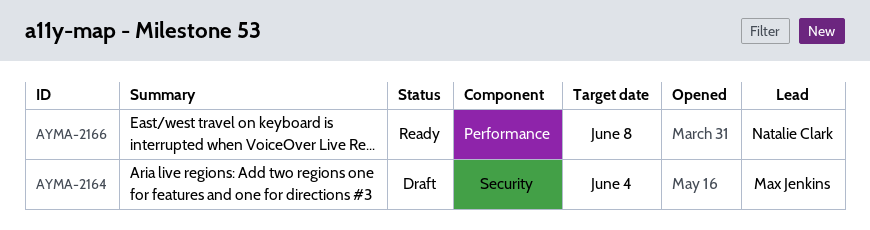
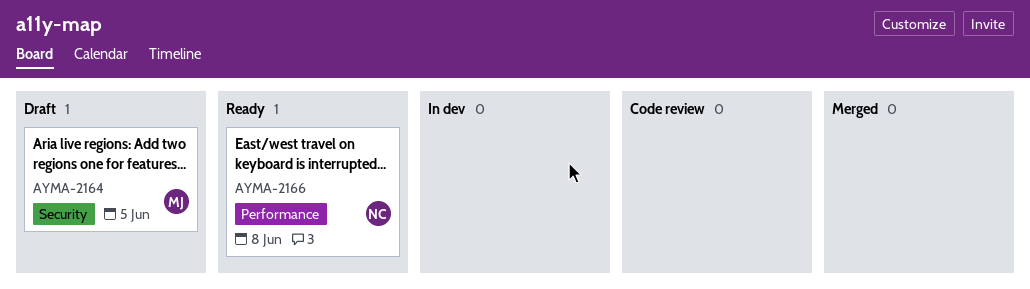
AYMA-2164, due: Jun 4 -> Jun 5

